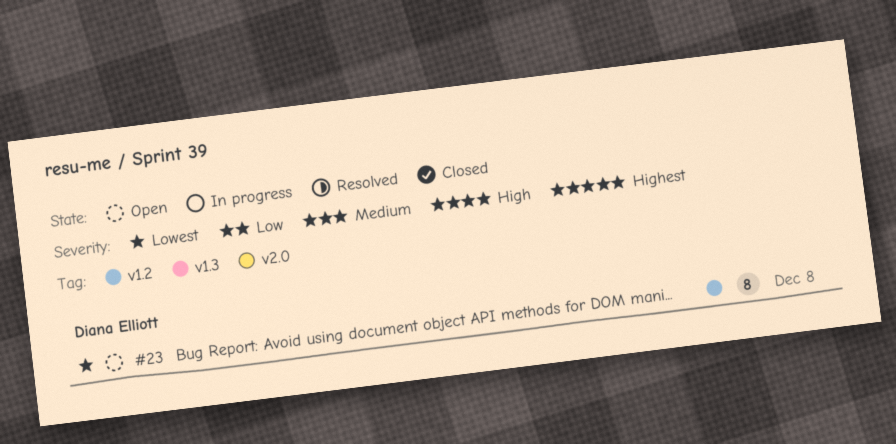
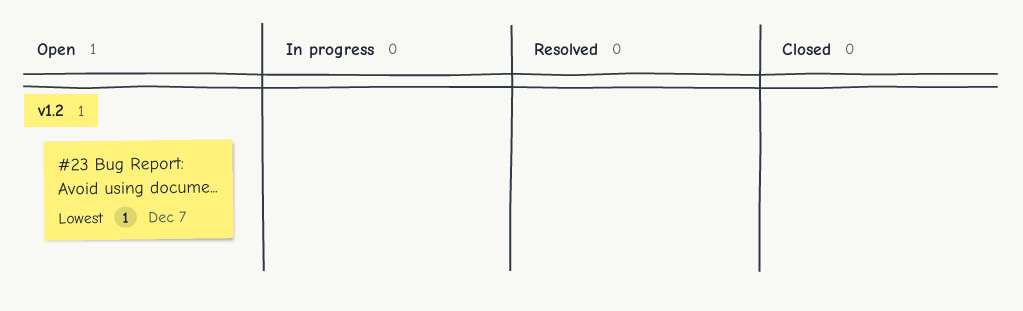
#23, estimate: 8 -> 1
#23, due: Dec 8 -> Dec 7

